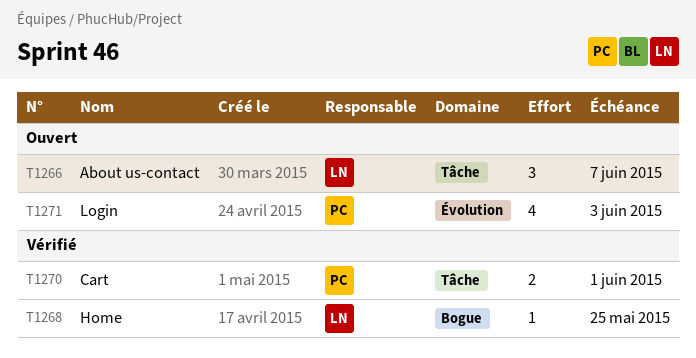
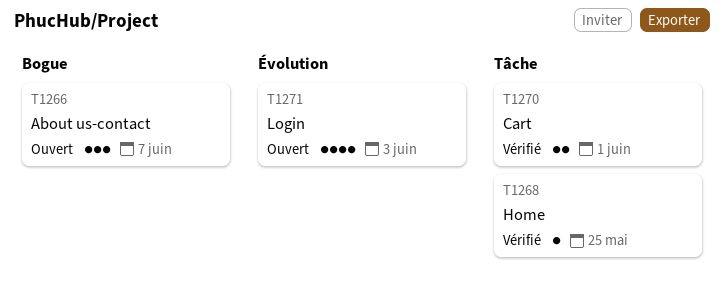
T1266, label: Tâche -> Bogue
T1268, label: Bogue -> Tâche

